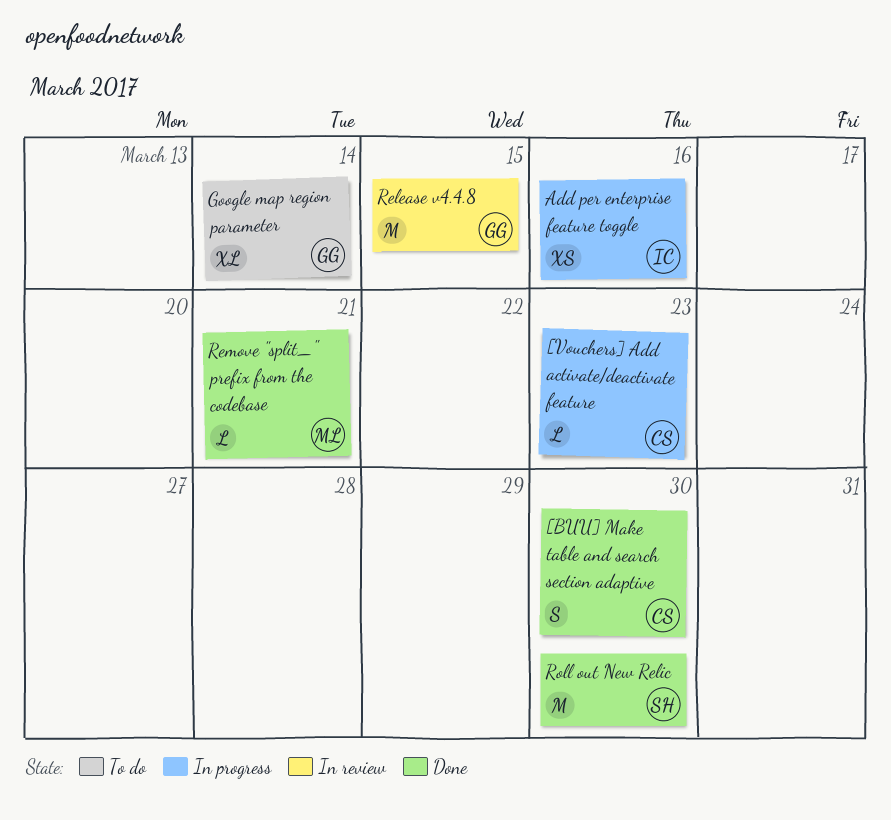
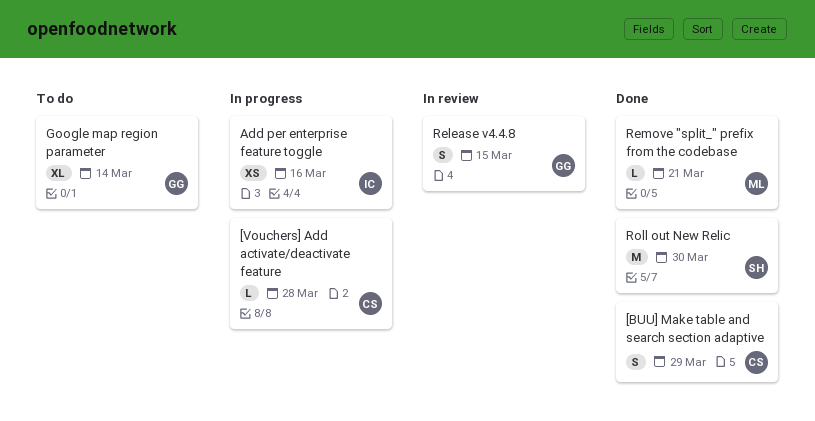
[BUU] Make table and search section adaptive, due: Mar 30 -> Mar 29
[Vouchers] Add activate/deactivate feature, due: Mar 23 -> Mar 28
Release v4.4.8, estimate: M -> S

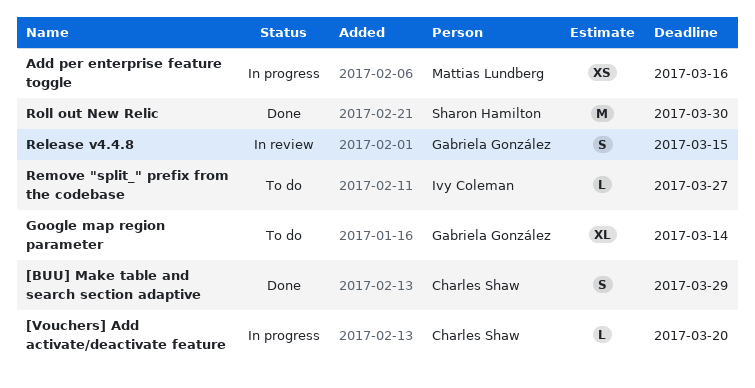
[Vouchers] Add activate/deactivate feature, due: Mar 28 -> Mar 20
Add per enterprise feature toggle, owner: Ivy Coleman -> Mattias Lundberg
Remove "split_" prefix from the codebase, status: Done -> To do
Remove "split_" prefix from the codebase, owner: Mattias Lundberg -> Ivy Coleman
Remove "split_" prefix from the codebase, due: Mar 21 -> Mar 27

